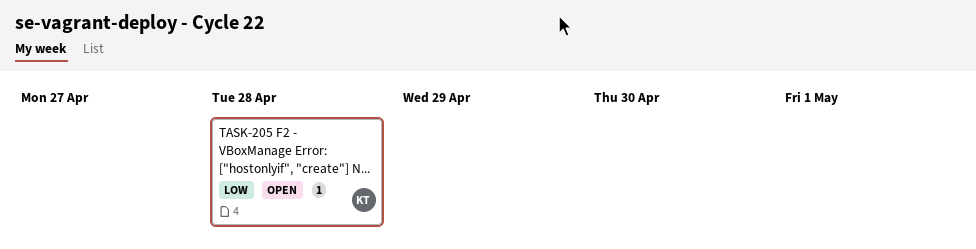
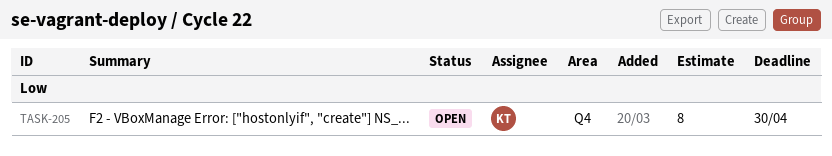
TASK-205, estimate: 1 -> 8
TASK-205, due: Apr 28 -> Apr 30

